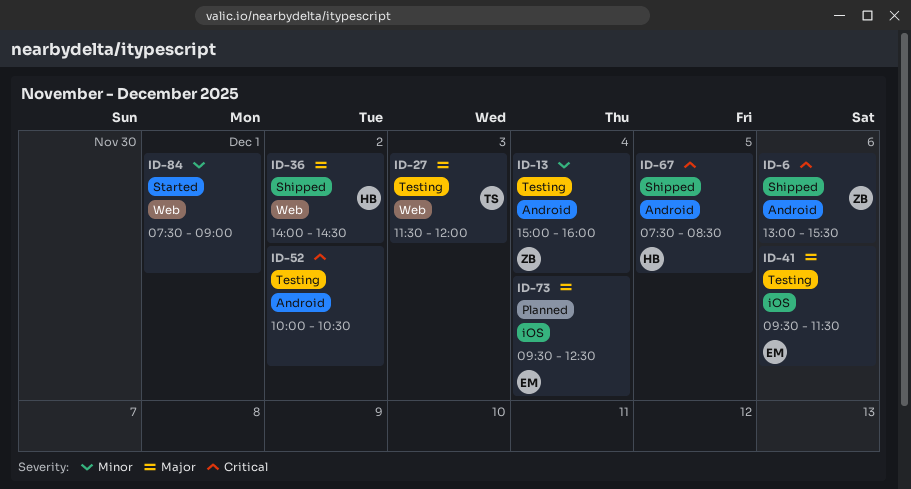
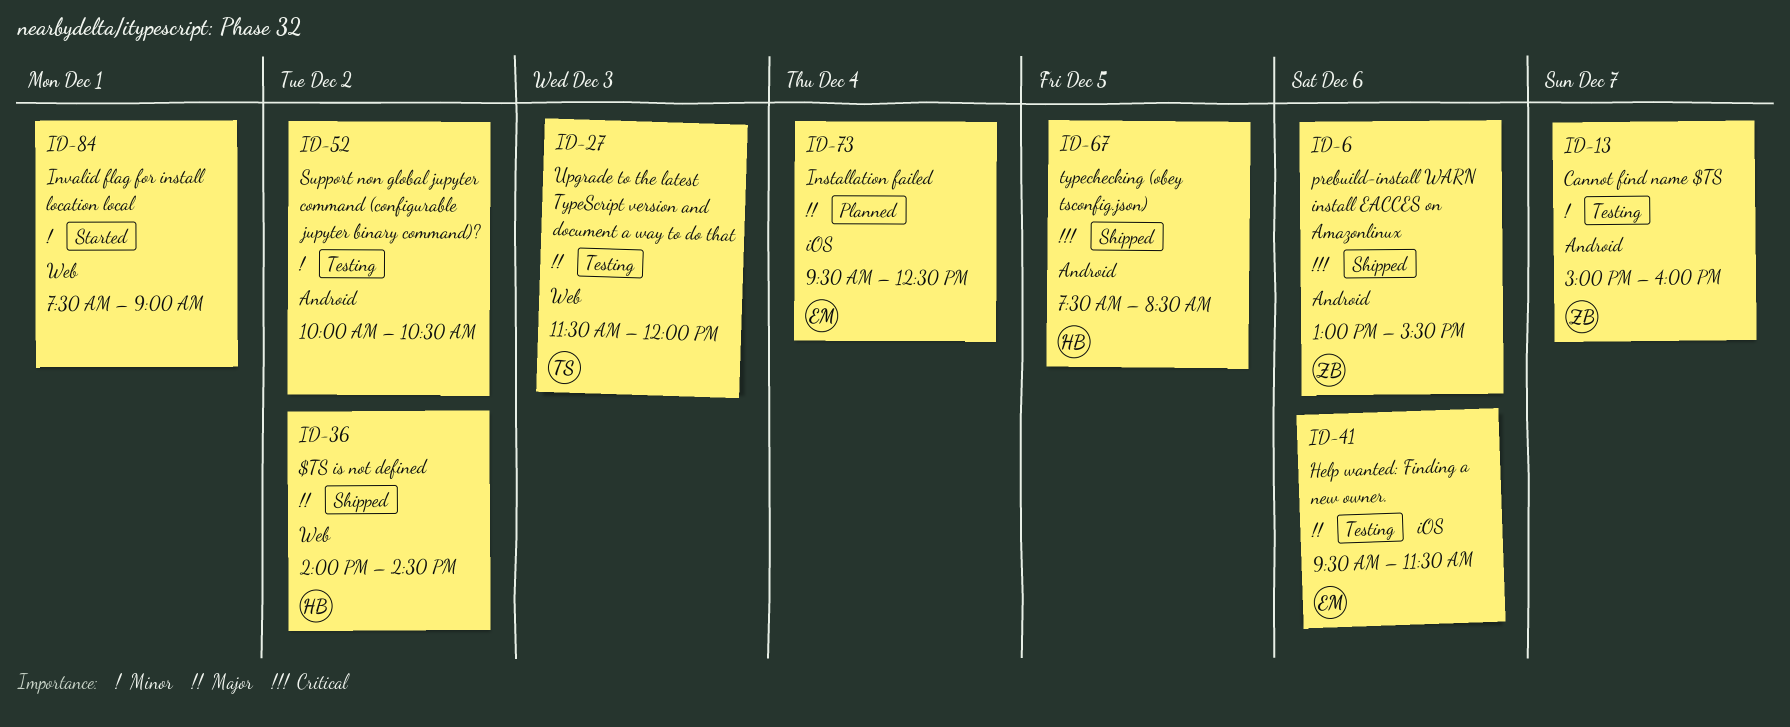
ID-13, day: Dec 4 -> Dec 7
ID-52, priority: Critical -> Minor

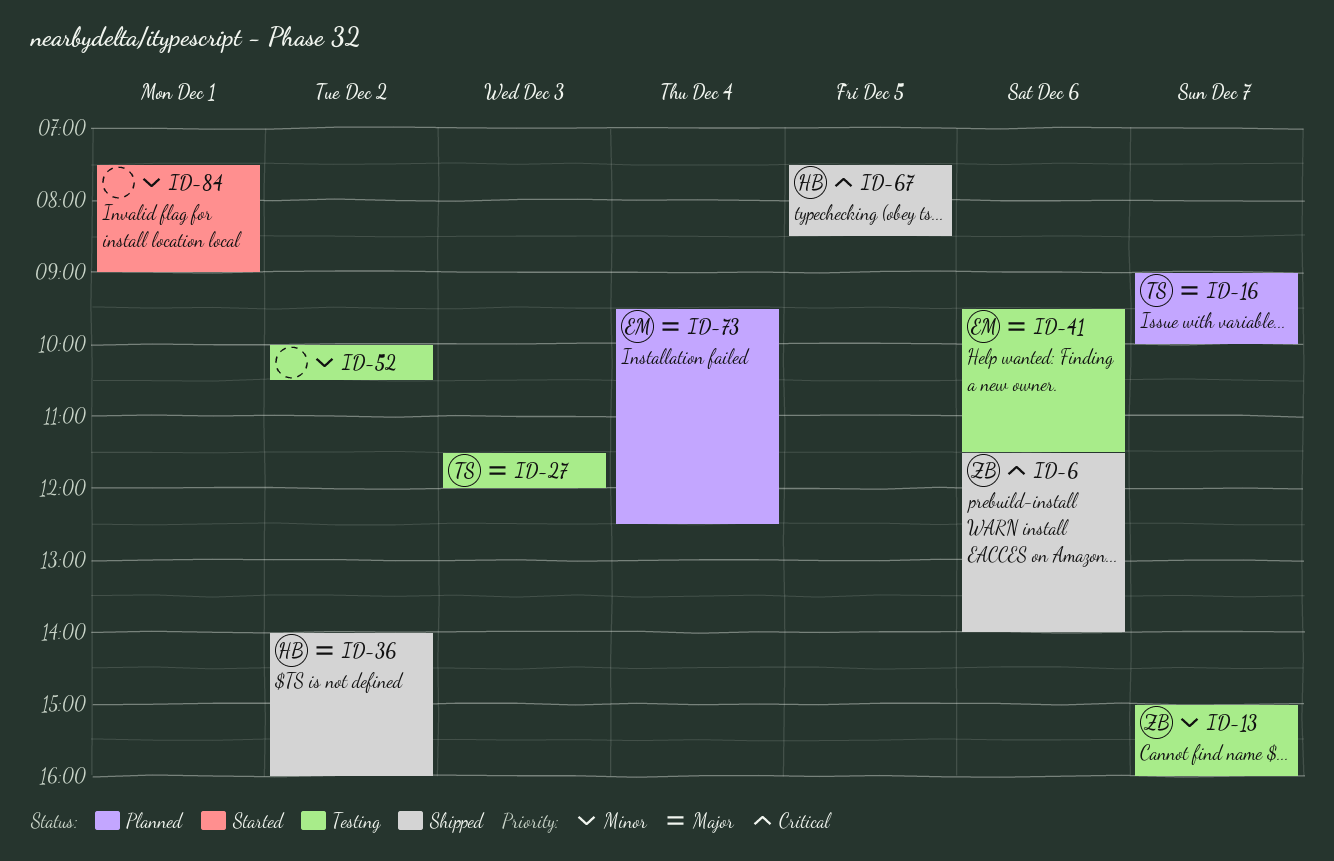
ID-6, begins: 13:00 -> 11:30
ID-6, ends: 15:30 -> 14:00
ID-16: none -> present
ID-36, ends: 14:30 -> 16:00

